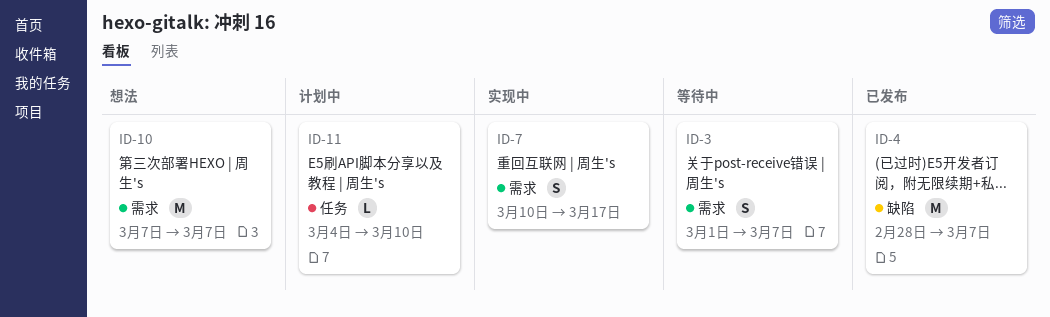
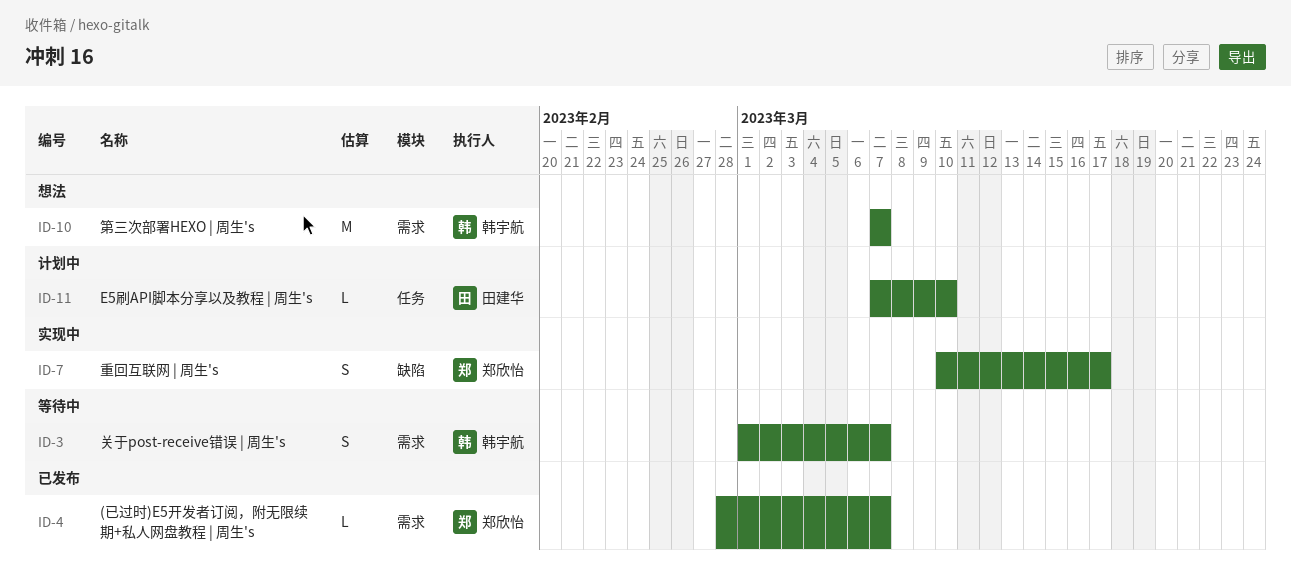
ID-4, label: 缺陷 -> 需求
ID-4, estimate: M -> L
ID-7, label: 需求 -> 缺陷
ID-11, start: Mar 4 -> Mar 7

